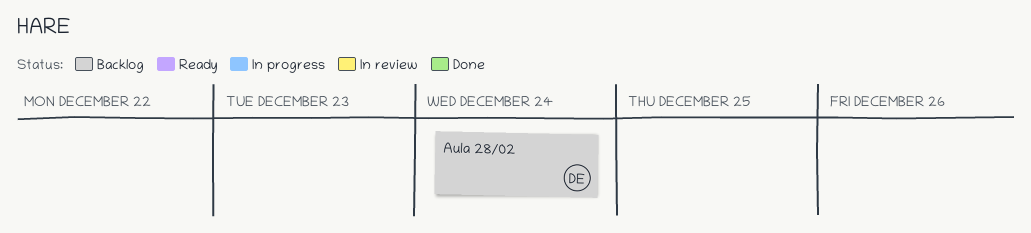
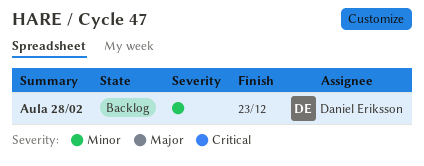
Aula 28/02, due: Dec 24 -> Dec 23

